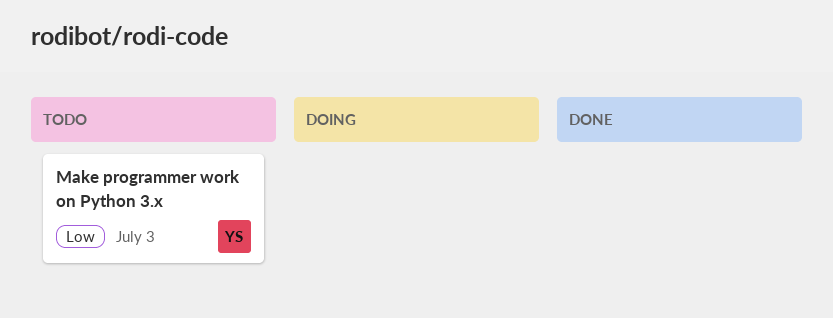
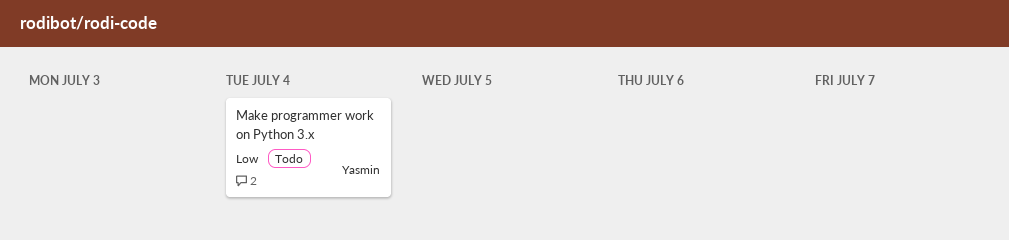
Make programmer work on Python 3.x, due: Jul 3 -> Jul 4

